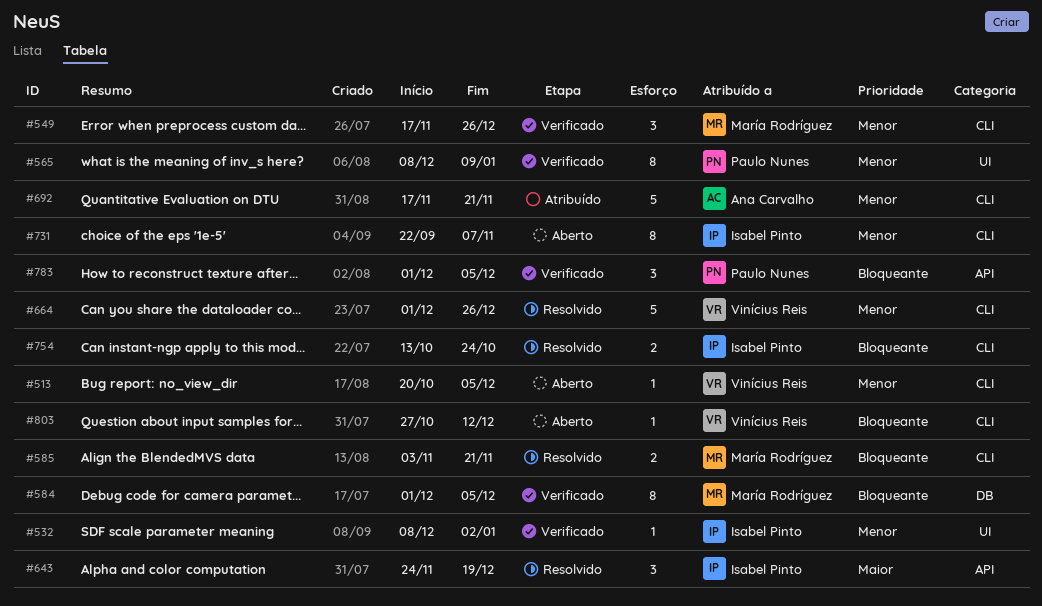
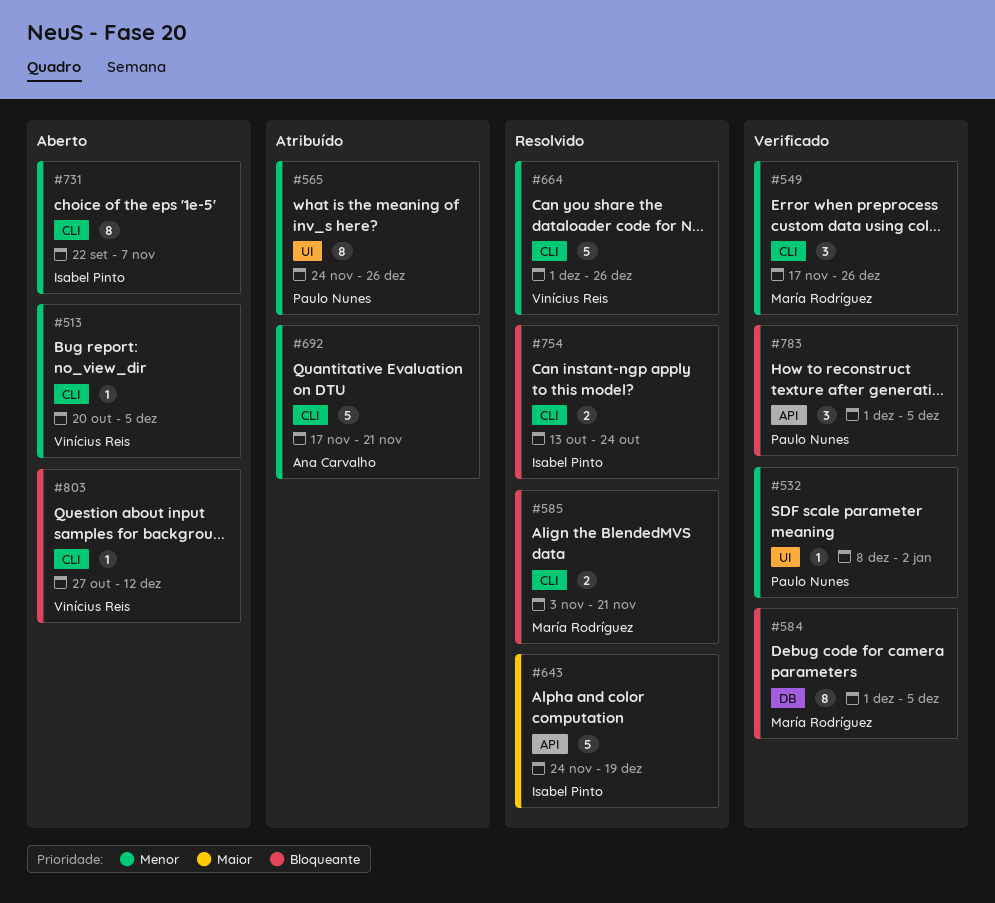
#532, owner: Isabel Pinto -> Paulo Nunes
#565, status: Verificado -> Atribuído
#565, start: Dec 8 -> Nov 24
#565, due: Jan 9 -> Dec 26
#643, estimate: 3 -> 5

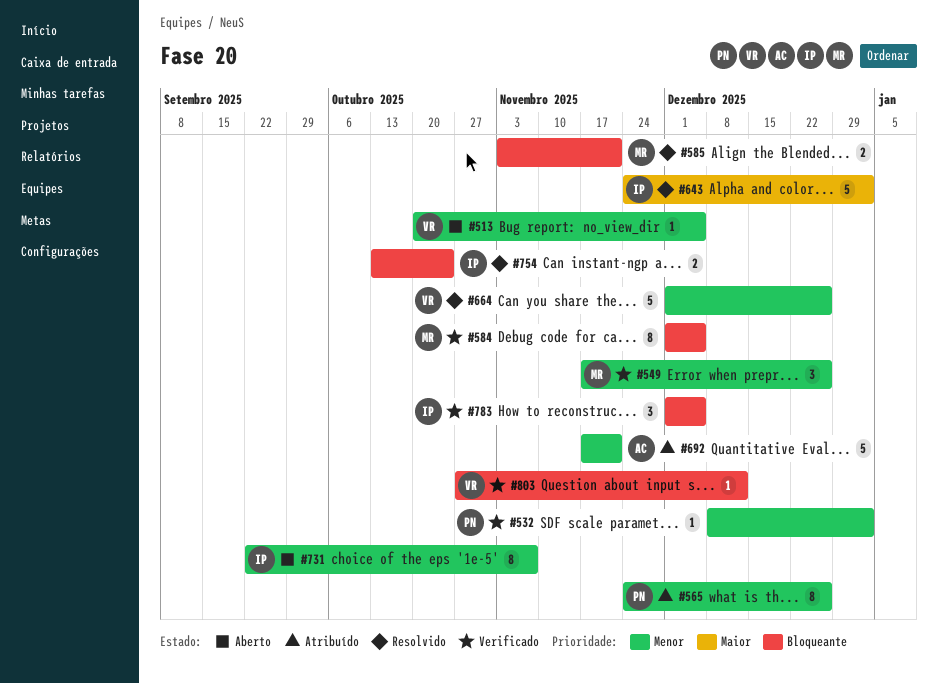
#643, due: Dec 19 -> Jan 2
#783, owner: Paulo Nunes -> Isabel Pinto
#803, status: Aberto -> Verificado

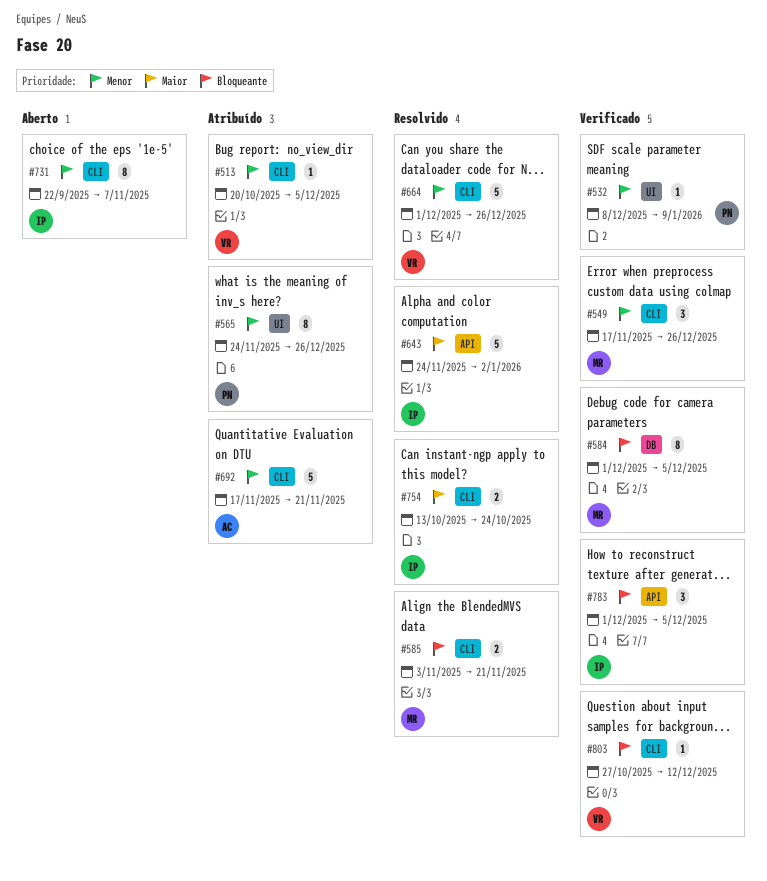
#513, status: Aberto -> Atribuído
#532, due: Jan 2 -> Jan 9
#754, priority: Bloqueante -> Maior

